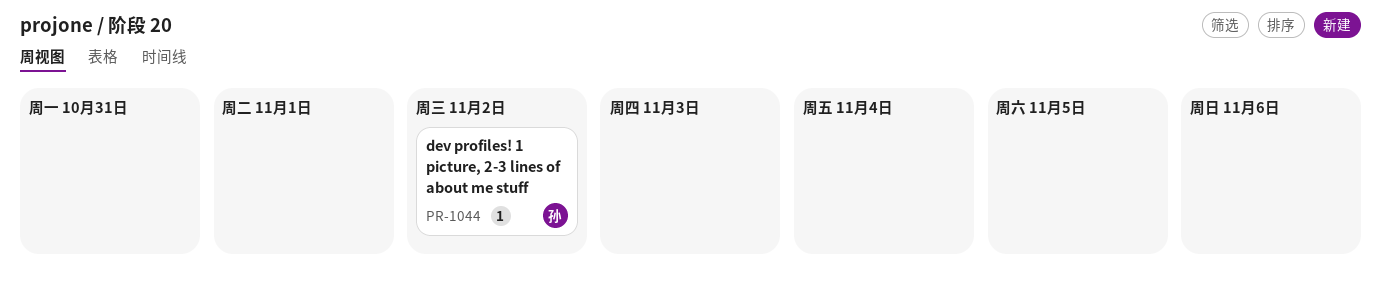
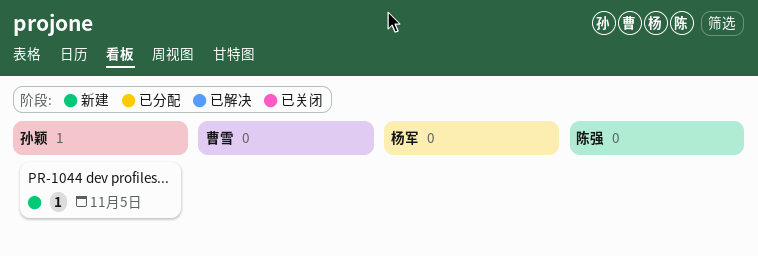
PR-1044, due: Nov 2 -> Nov 5

